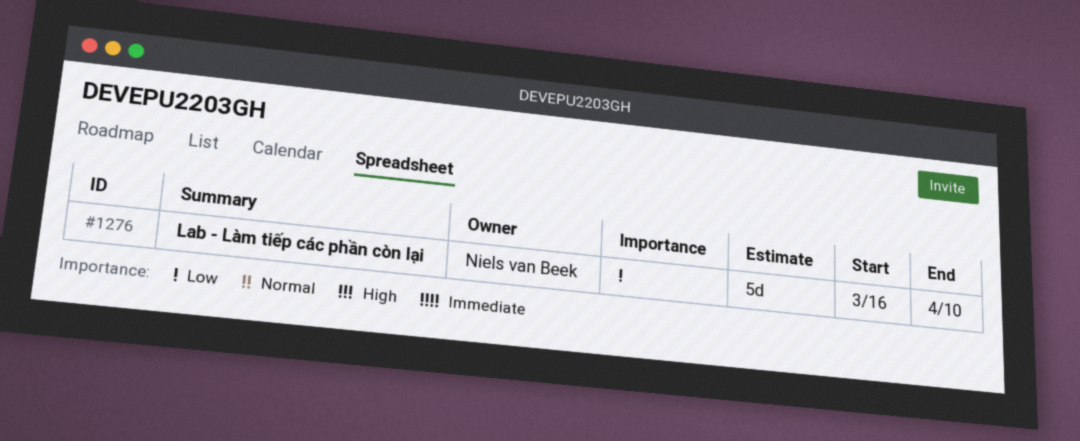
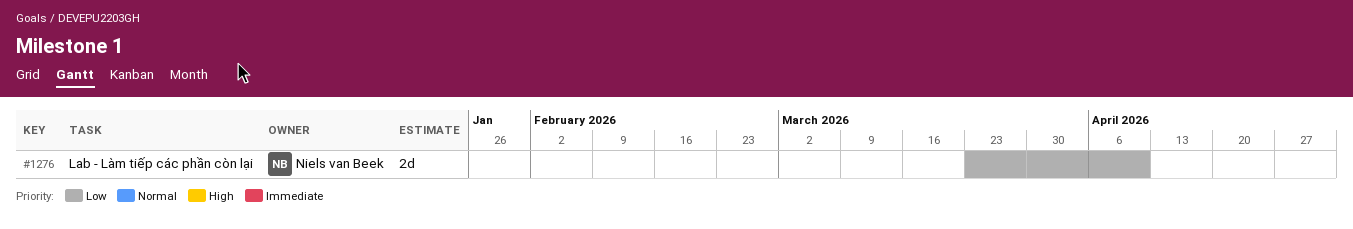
#1276, estimate: 5d -> 2d
#1276, start: Mar 16 -> Mar 23

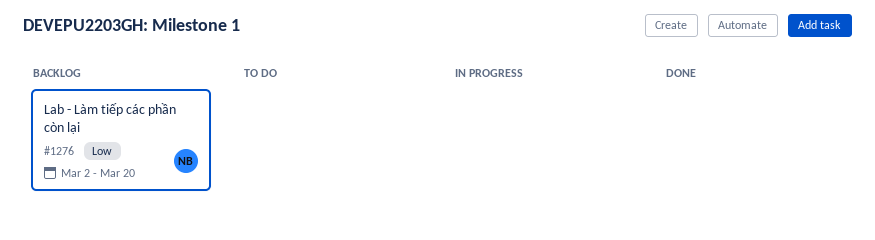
#1276, start: Mar 23 -> Mar 2
#1276, due: Apr 10 -> Mar 20

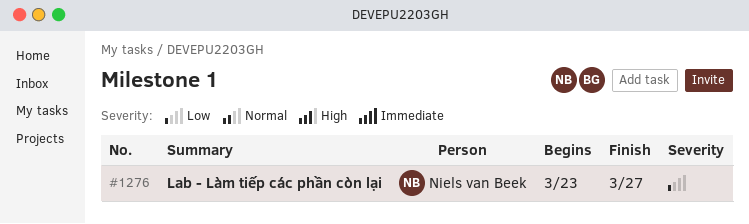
#1276, start: Mar 2 -> Mar 23
#1276, due: Mar 20 -> Mar 27

